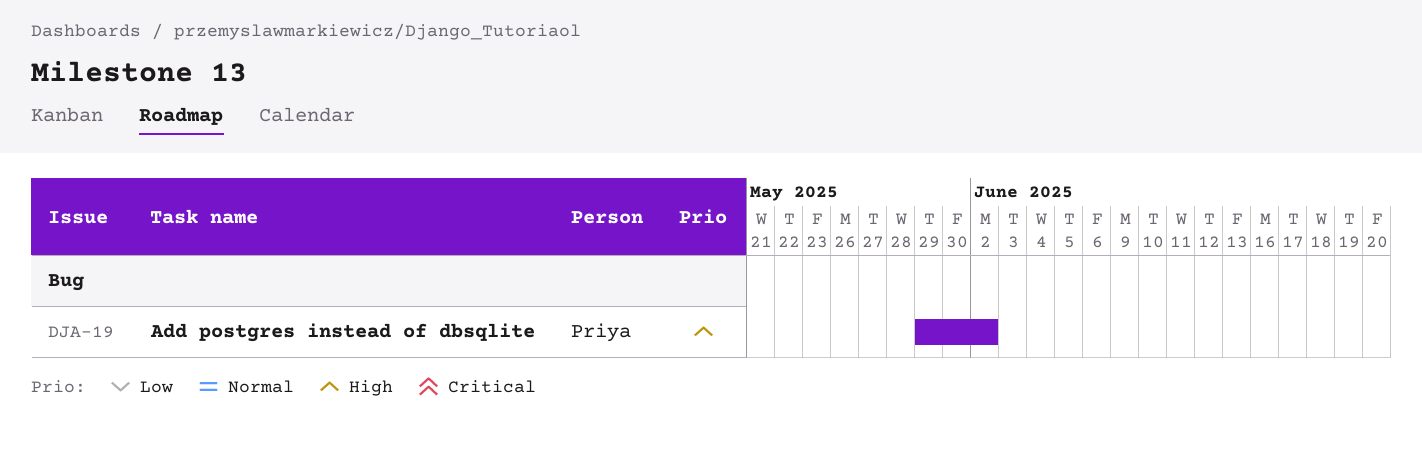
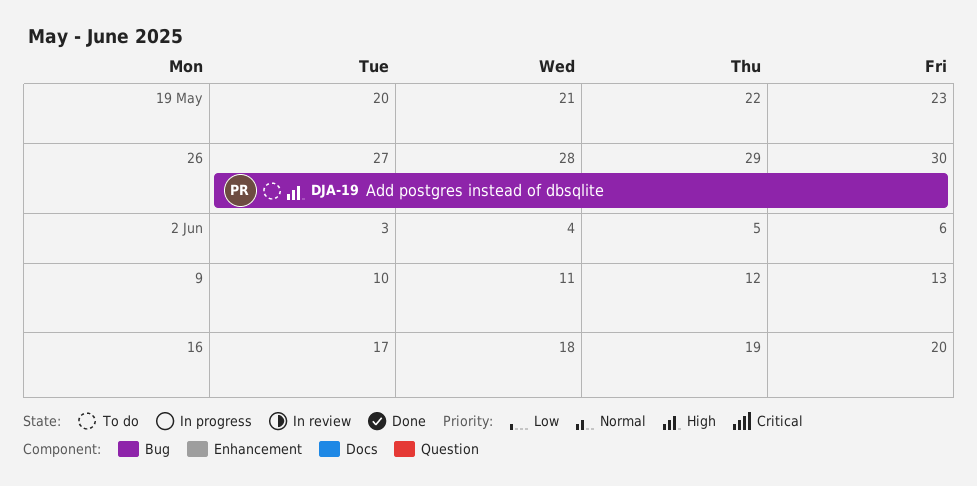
DJA-19, start: May 29 -> May 27
DJA-19, due: Jun 2 -> May 30

